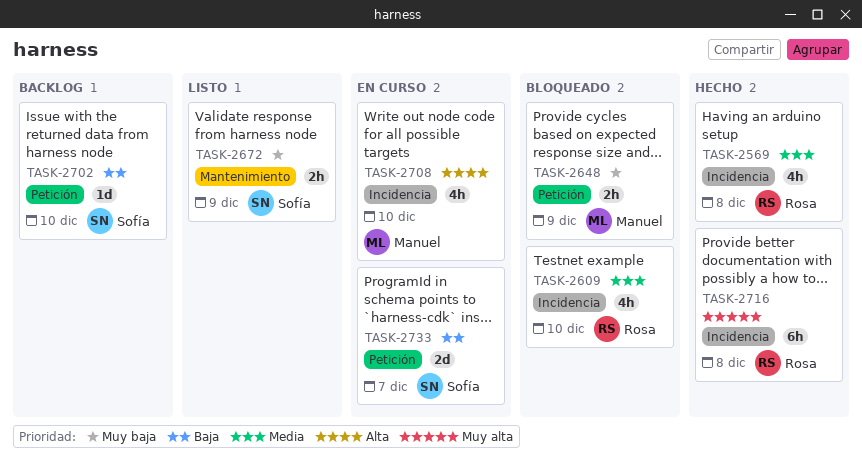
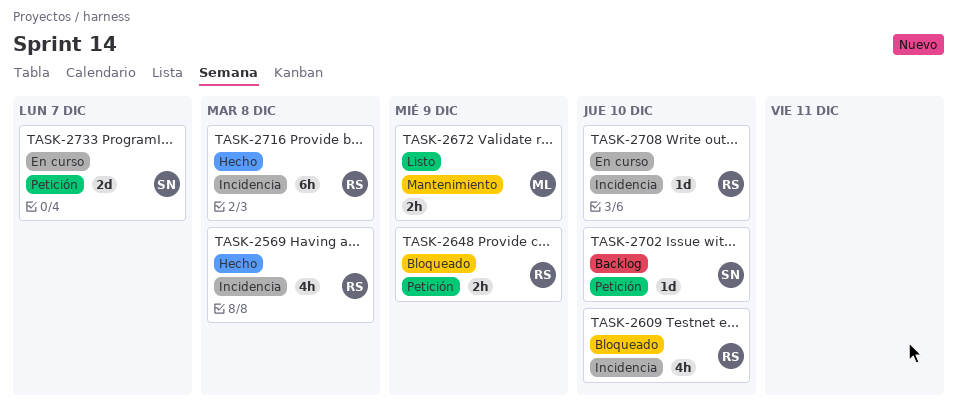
TASK-2648, owner: Manuel -> Rosa
TASK-2672, owner: Sofía -> Manuel
TASK-2708, owner: Manuel -> Rosa
TASK-2708, estimate: 4h -> 1d

